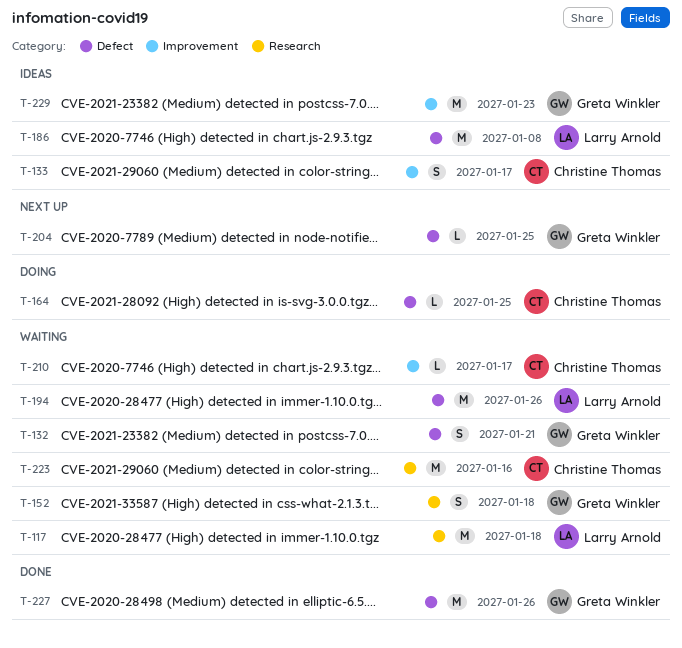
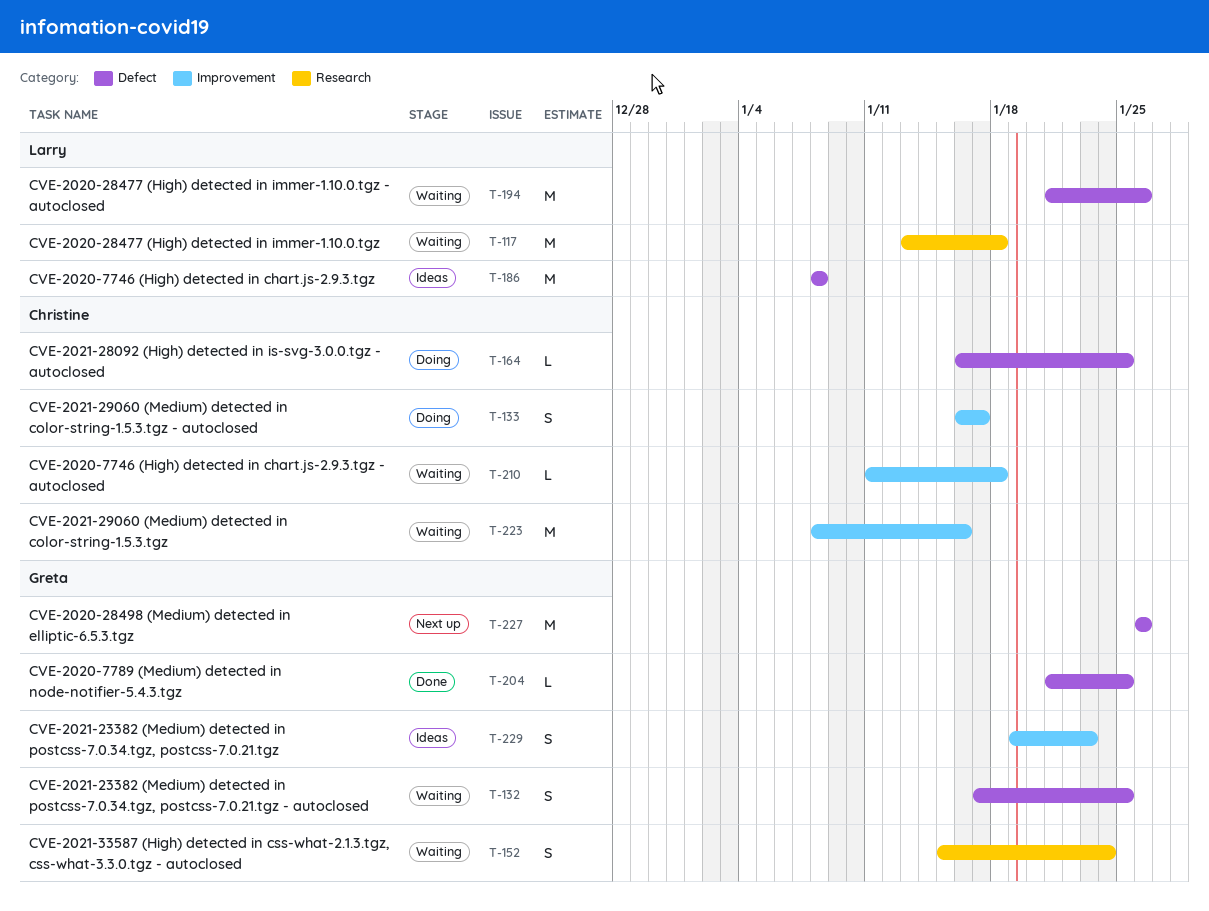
T-132, due: Jan 21 -> Jan 25
T-133, status: Ideas -> Doing
T-152, due: Jan 18 -> Jan 24
T-204, status: Next up -> Done
T-210, due: Jan 17 -> Jan 18
T-223, label: Research -> Improvement
T-227, status: Done -> Next up
T-229, estimate: M -> S

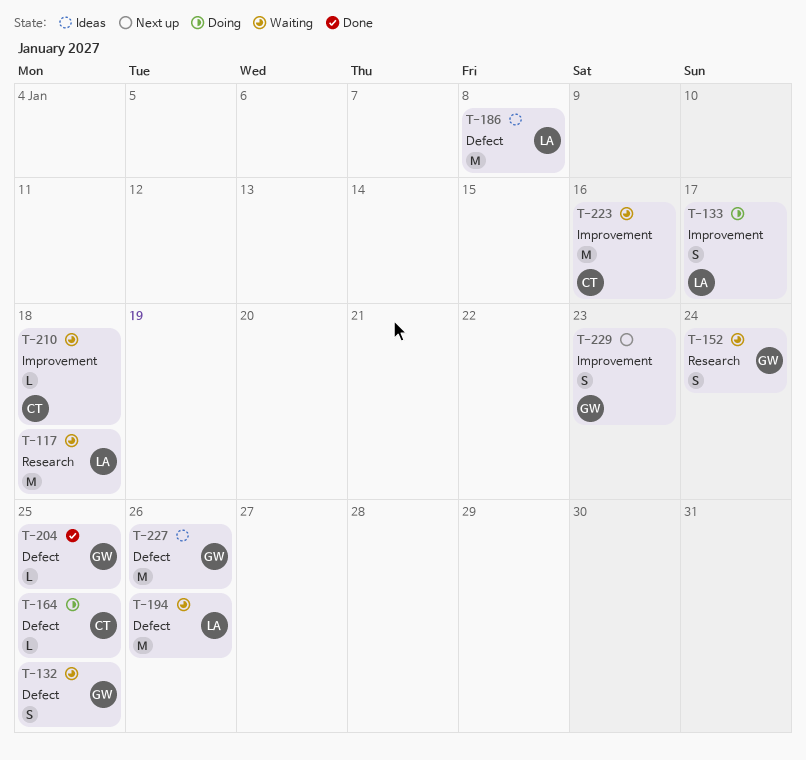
T-133, owner: Christine -> Larry
T-227, status: Next up -> Ideas
T-229, status: Ideas -> Next up

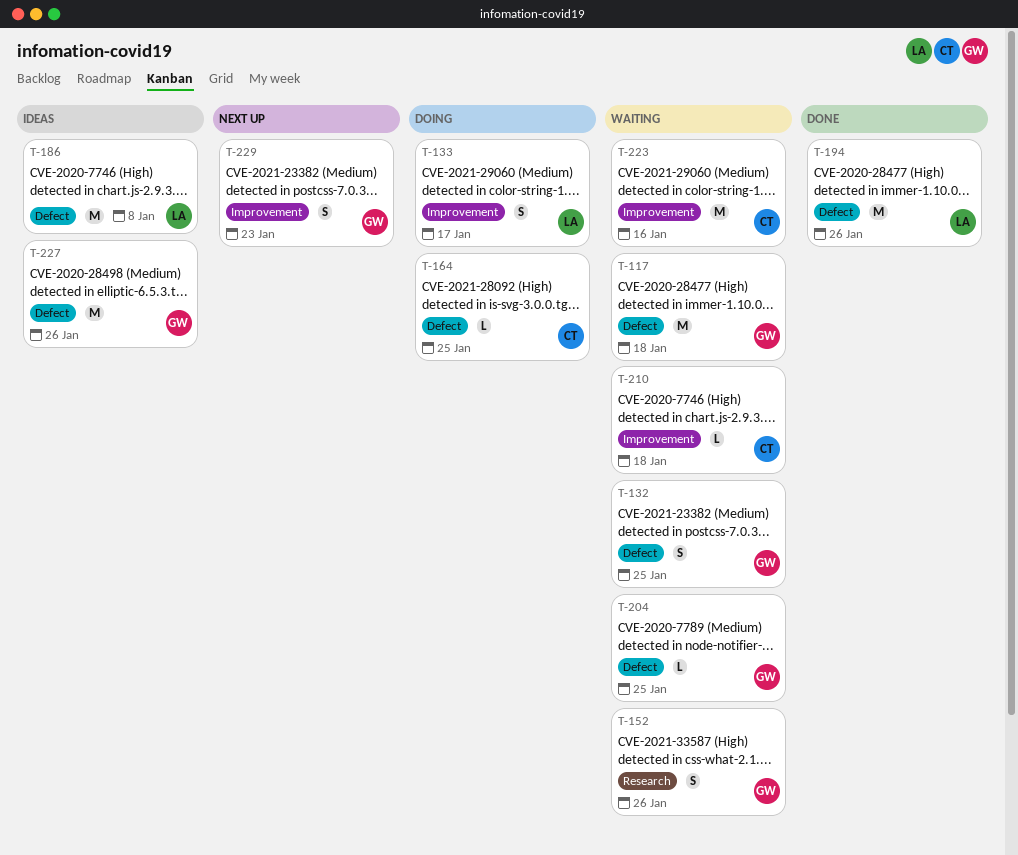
T-117, owner: LA -> GW
T-117, label: Research -> Defect
T-152, due: Jan 24 -> Jan 26
T-194, status: Waiting -> Done
T-204, status: Done -> Waiting

